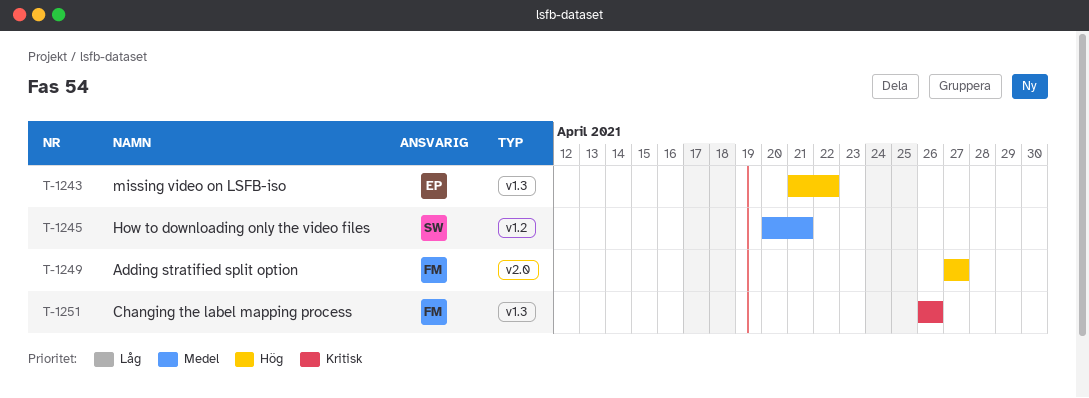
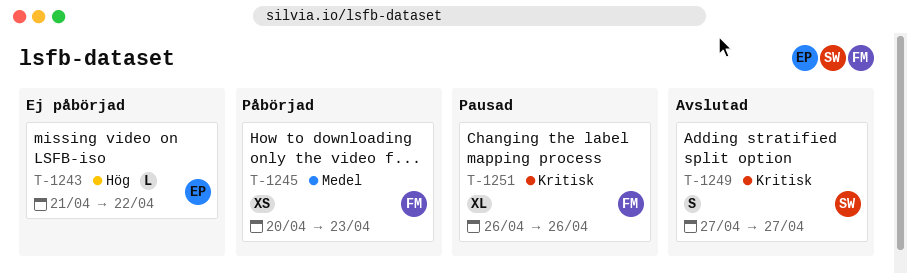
T-1245, owner: SW -> FM
T-1245, due: Apr 21 -> Apr 23
T-1249, owner: FM -> SW
T-1249, priority: Hög -> Kritisk

